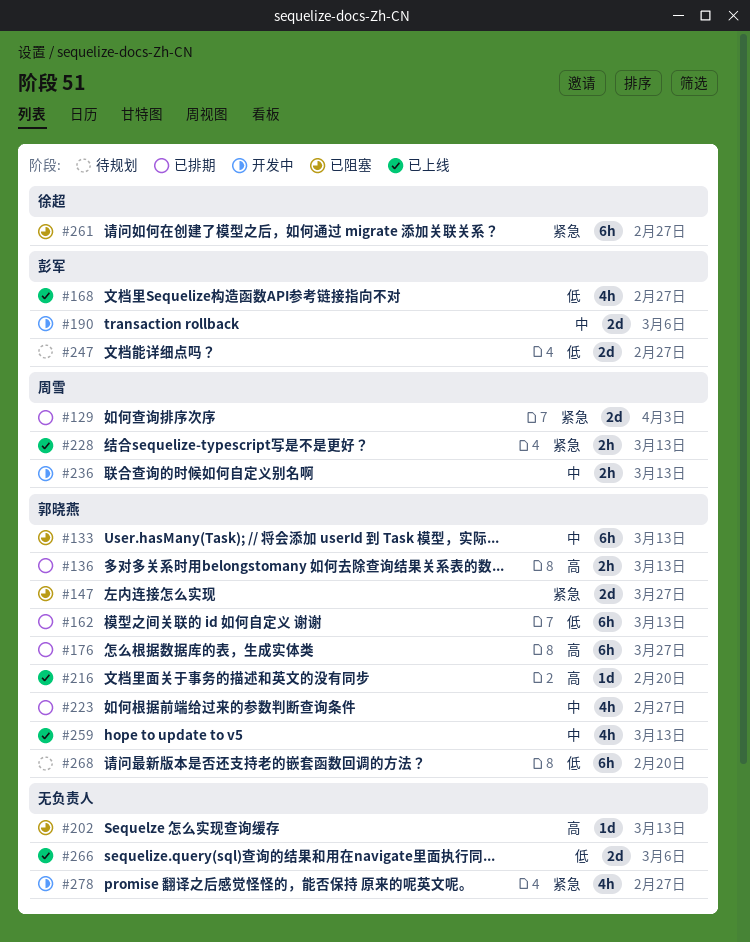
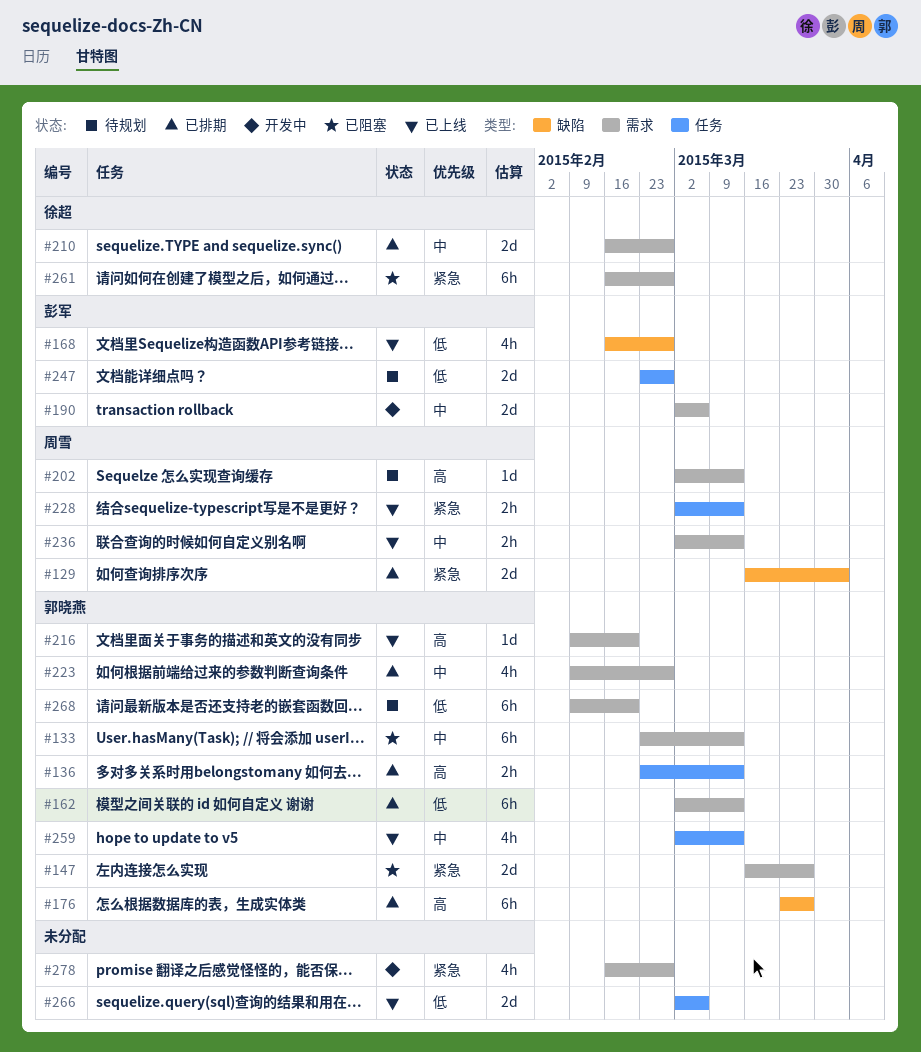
#202, status: 已阻塞 -> 待规划
#202, owner: none -> 周雪
#210: none -> present
#236, status: 开发中 -> 已上线

